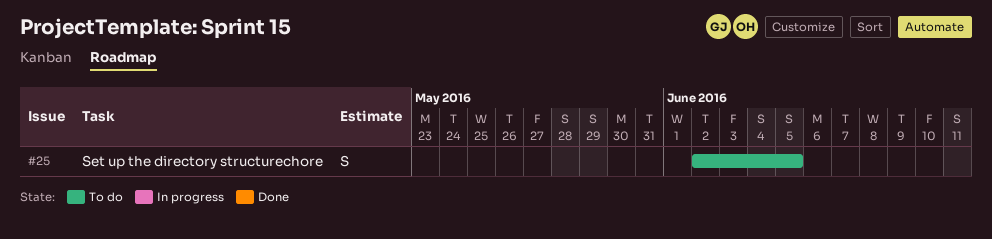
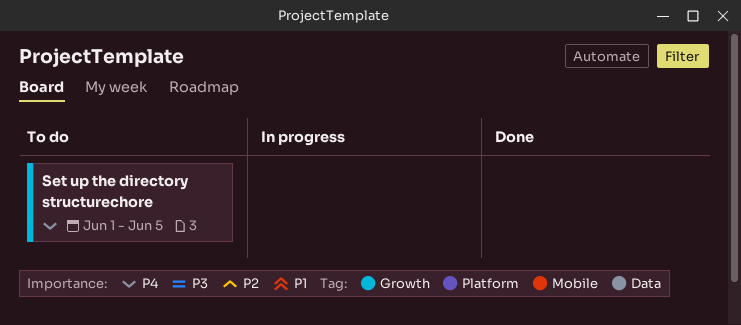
Set up the directory structurechore, start: Jun 2 -> Jun 1

